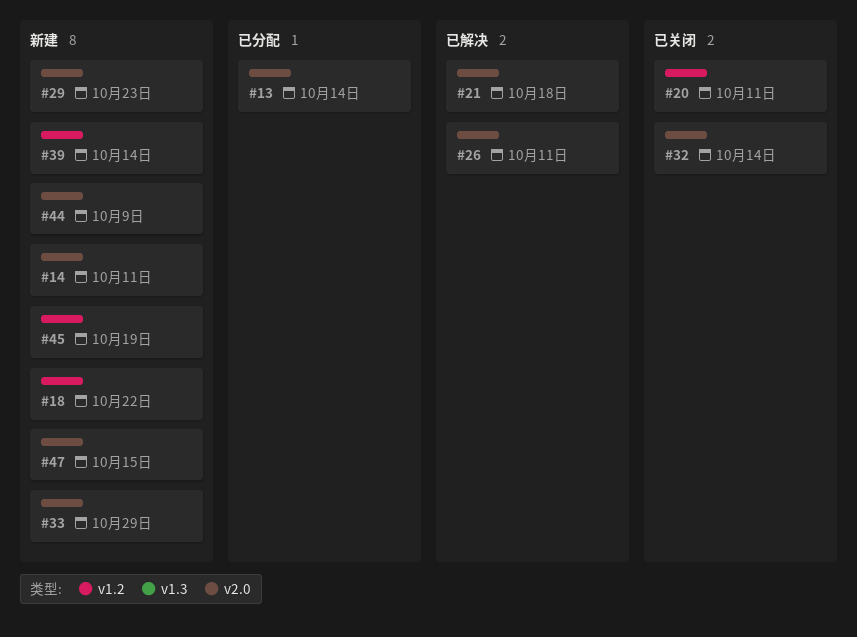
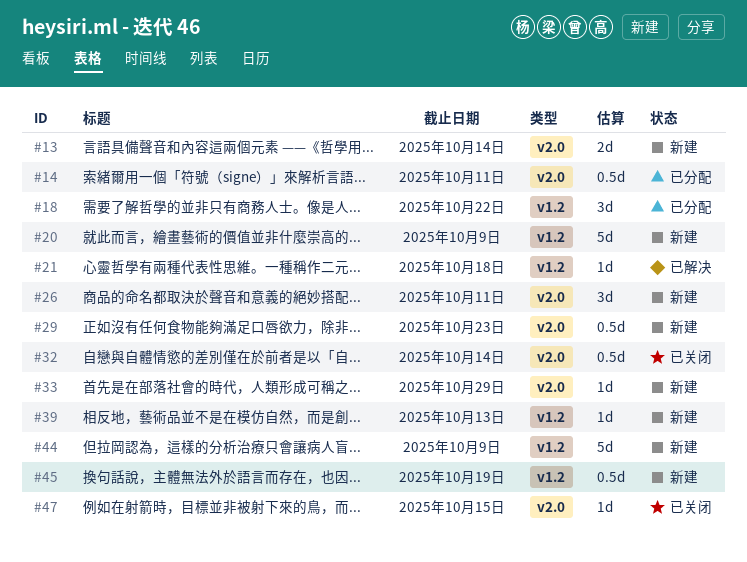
#13, status: 已分配 -> 新建
#14, status: 新建 -> 已分配
#18, status: 新建 -> 已分配
#20, status: 已关闭 -> 新建
#20, due: Oct 11 -> Oct 9
#21, label: v2.0 -> v1.2
#26, status: 已解决 -> 新建
#39, due: Oct 14 -> Oct 13
#44, label: v2.0 -> v1.2
#47, status: 新建 -> 已关闭

